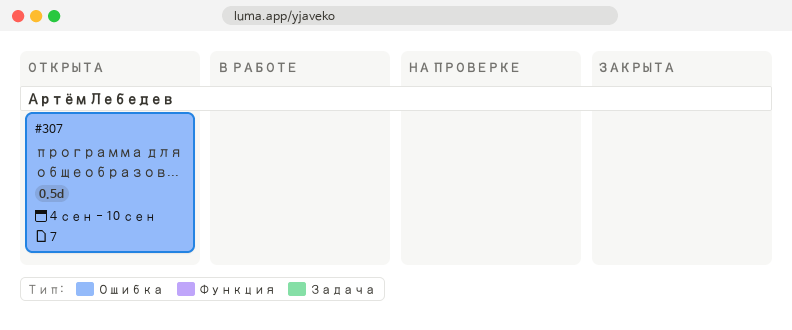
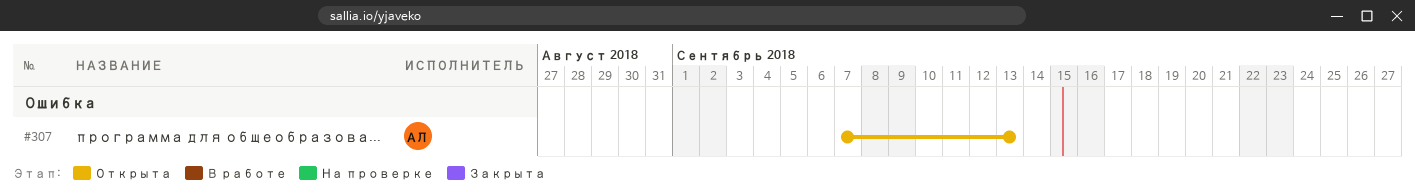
#307, start: Sep 4 -> Sep 7
#307, due: Sep 10 -> Sep 13

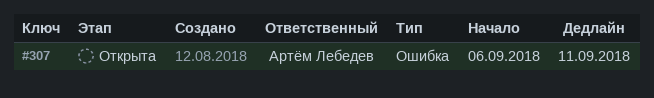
#307, start: Sep 7 -> Sep 6
#307, due: Sep 13 -> Sep 11

